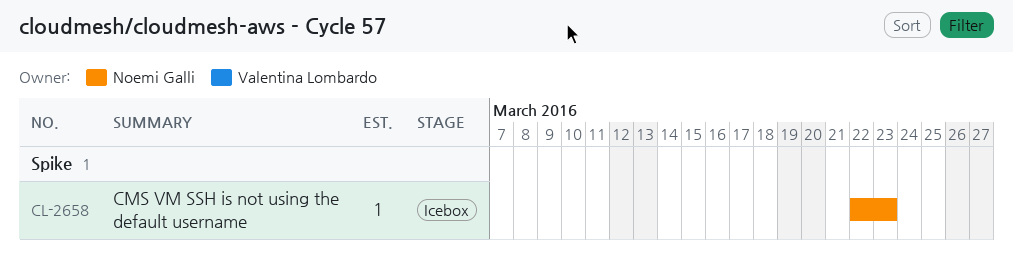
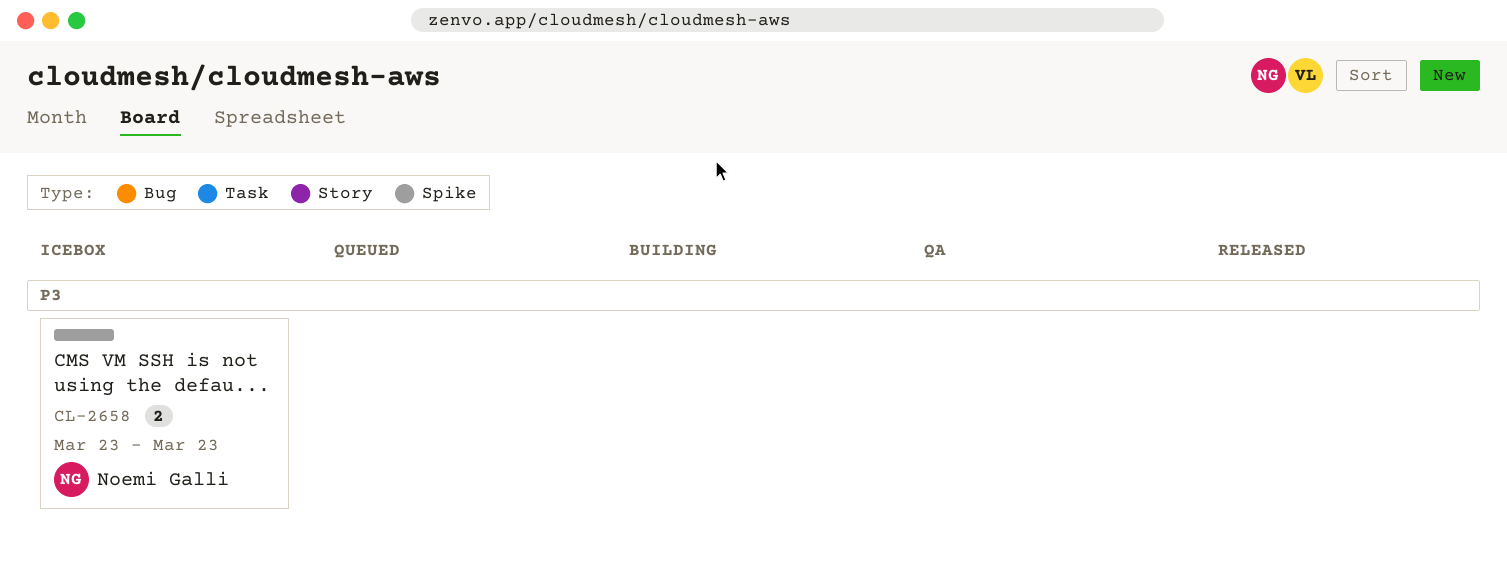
CL-2658, estimate: 1 -> 2
CL-2658, start: Mar 22 -> Mar 23

